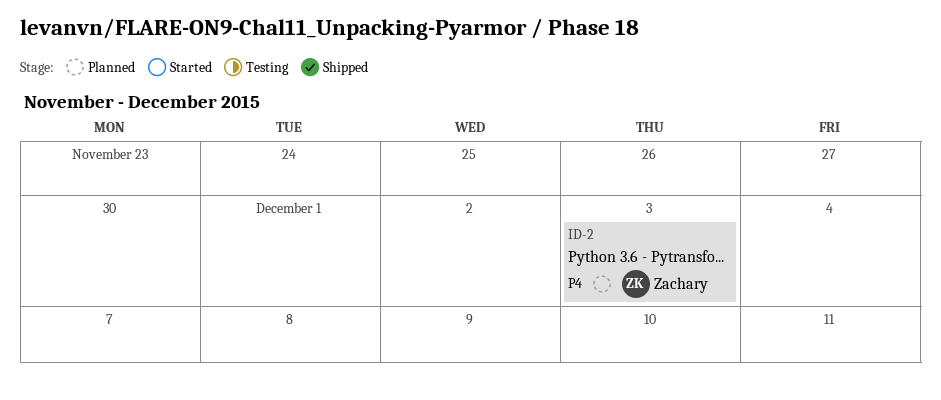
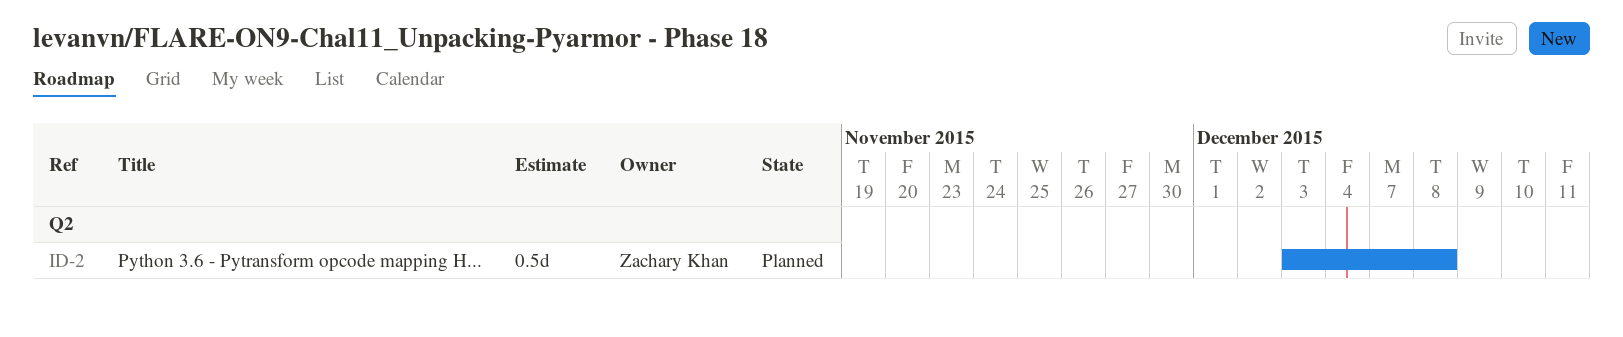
ID-2, due: Dec 3 -> Dec 8

